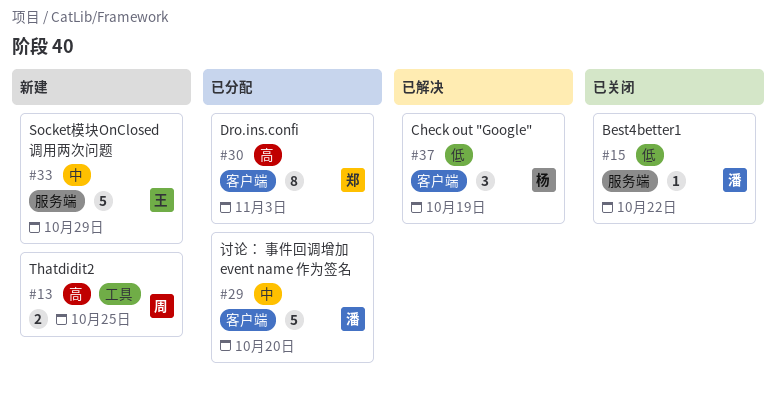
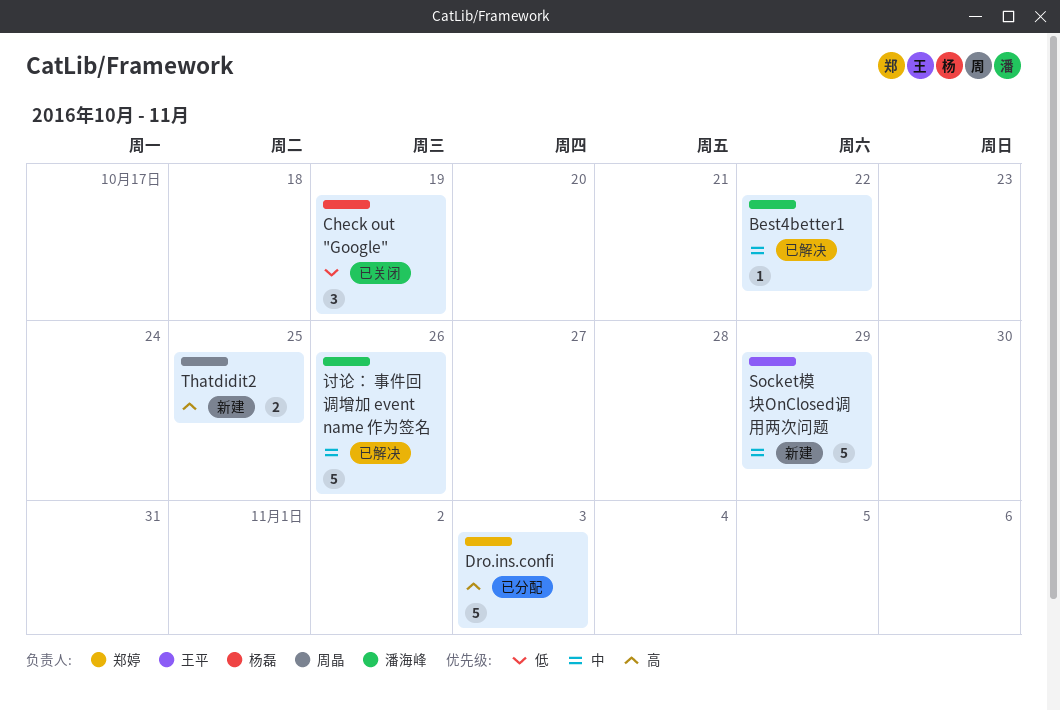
Best4better1, status: 已关闭 -> 已解决
Best4better1, priority: 低 -> 中
Check out "Google", status: 已解决 -> 已关闭
Dro.ins.confi, estimate: 8 -> 5
讨论： 事件回调增加 event name 作为签名, status: 已分配 -> 已解决
讨论： 事件回调增加 event name 作为签名, due: Oct 20 -> Oct 26

